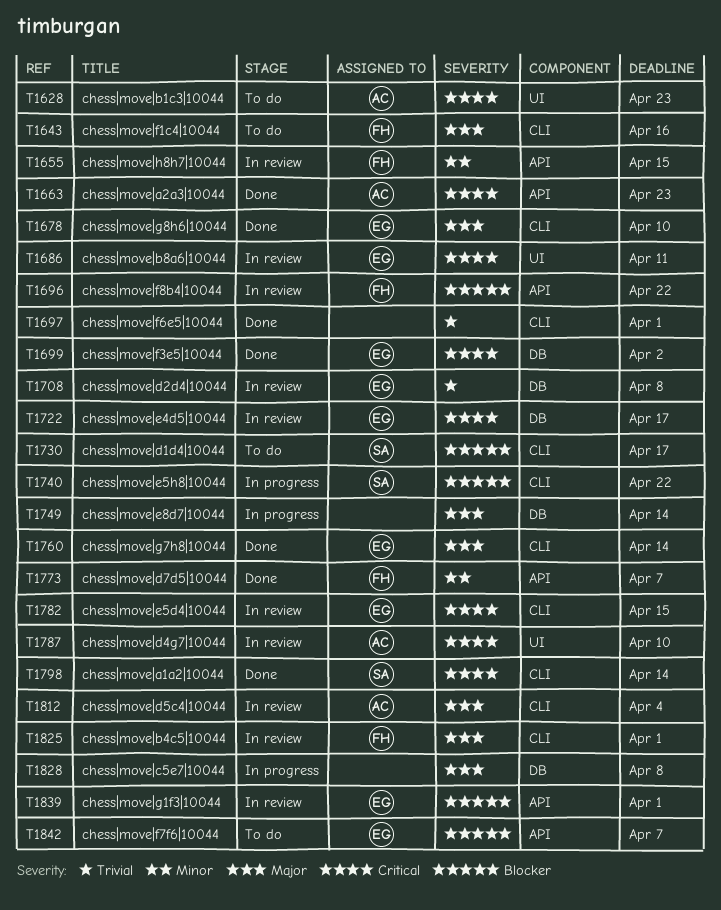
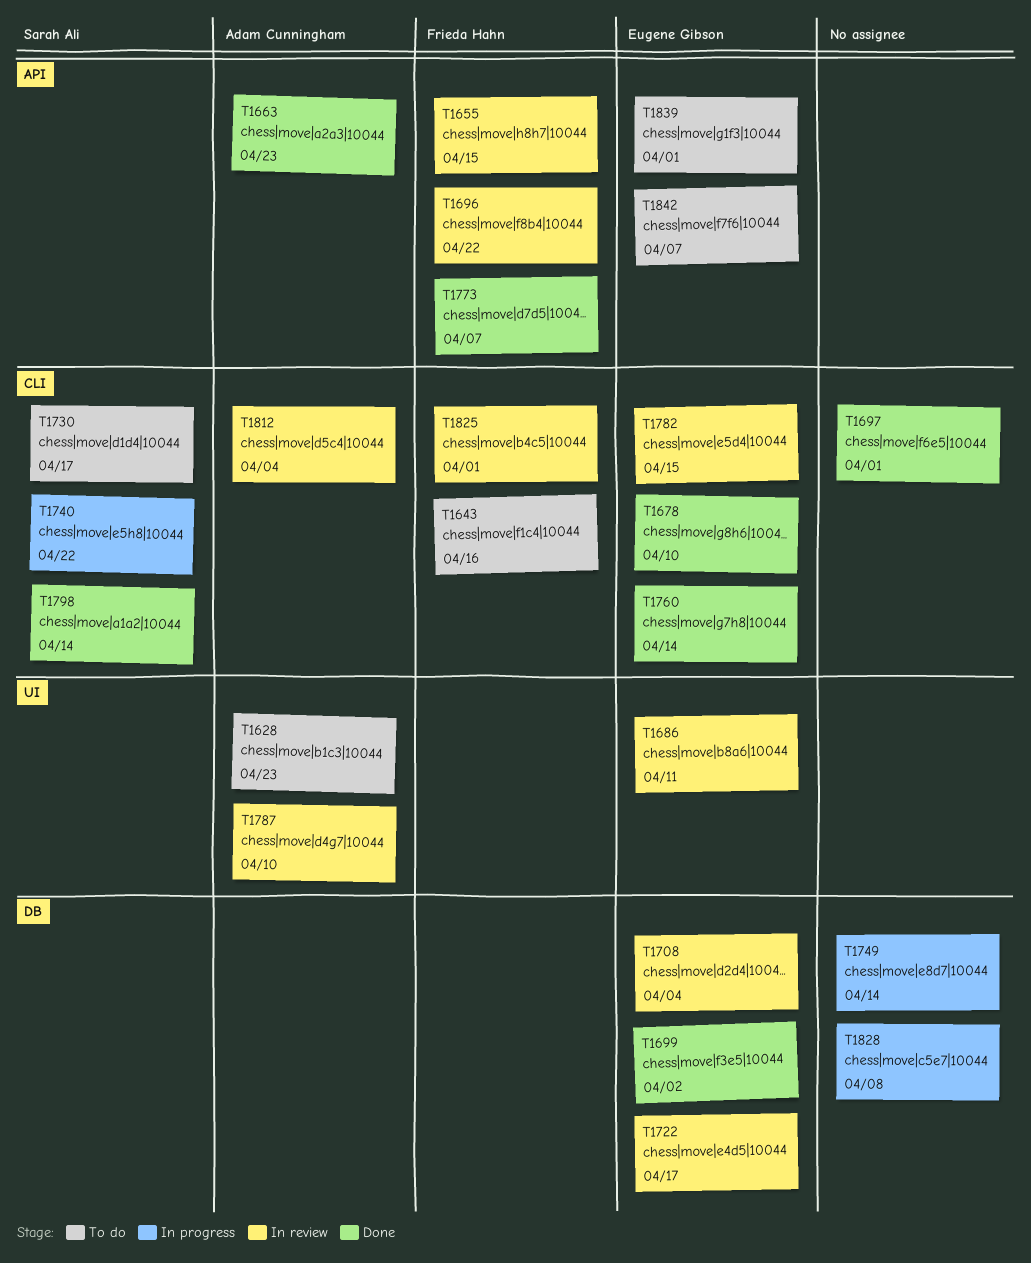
T1708, due: Apr 8 -> Apr 4
T1839, status: In review -> To do

